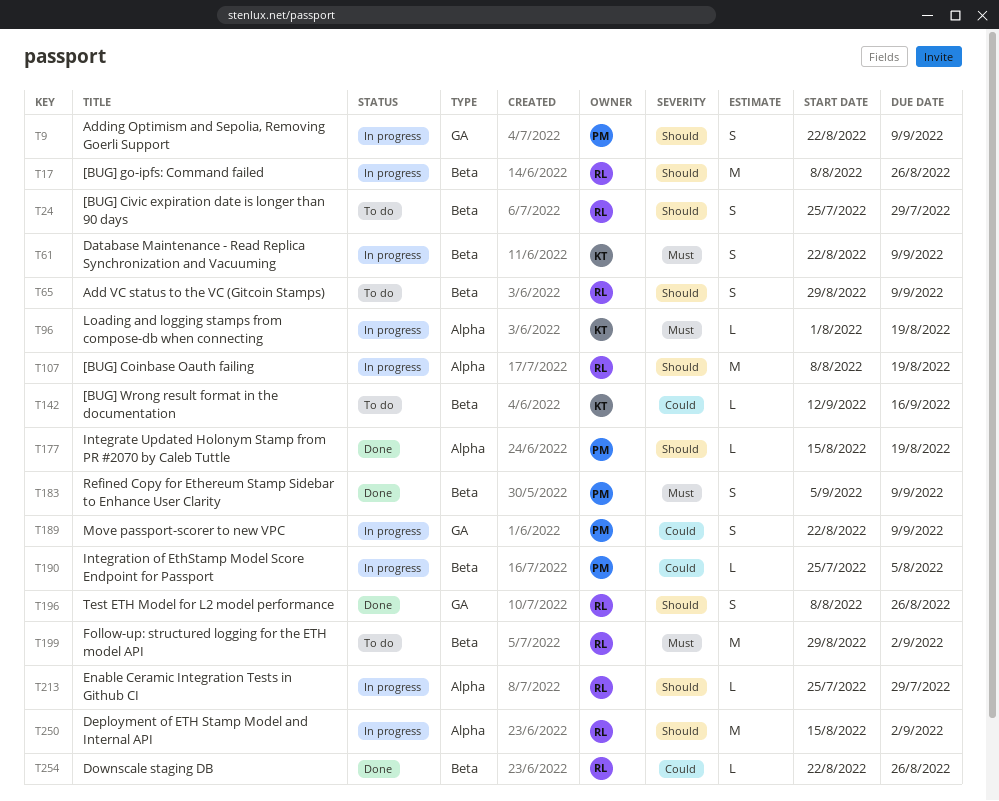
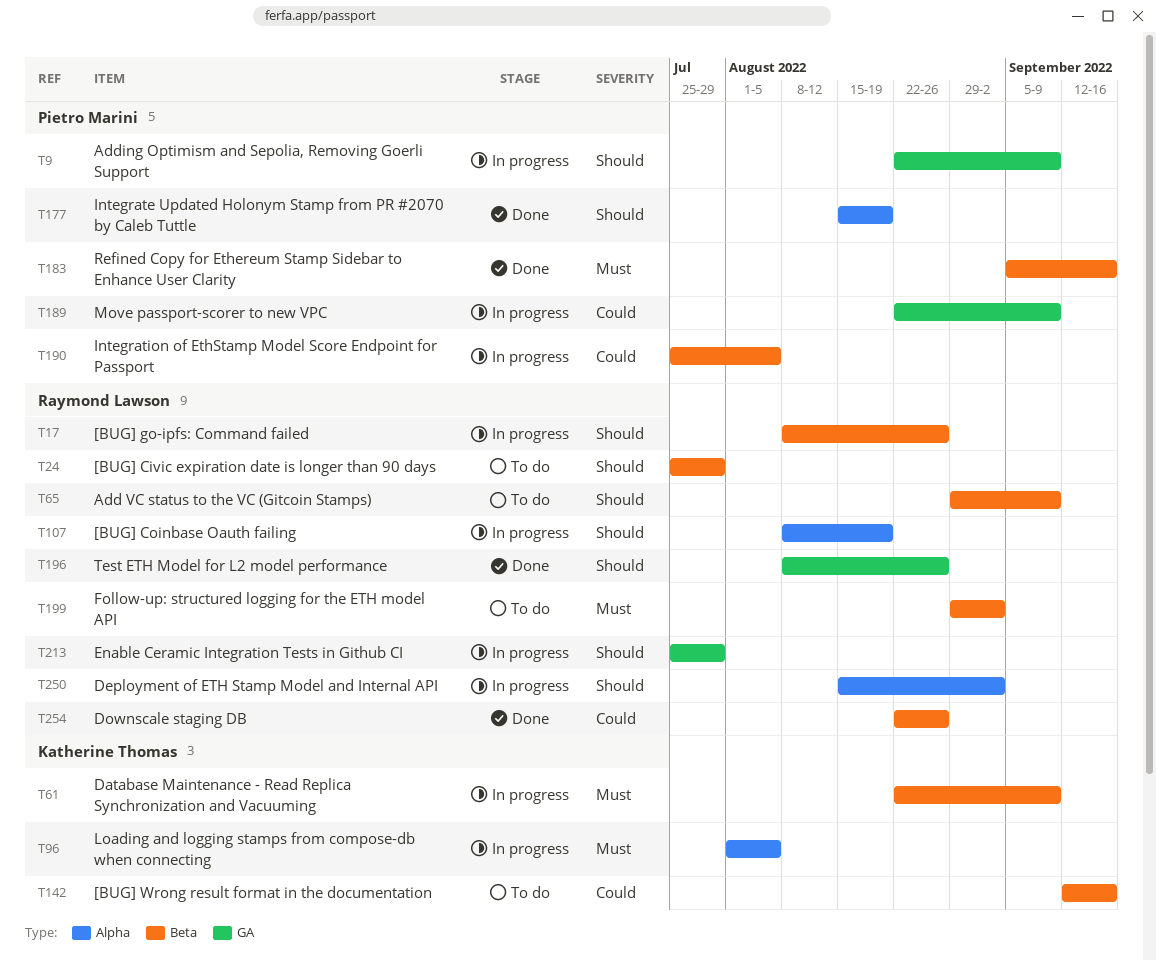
T96, due: Aug 19 -> Aug 5
T183, due: Sep 9 -> Sep 16
T213, label: Alpha -> GA

